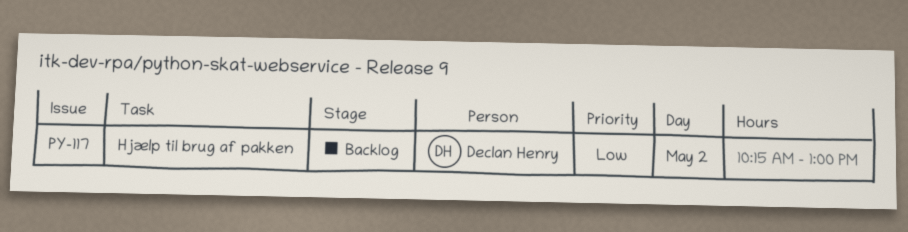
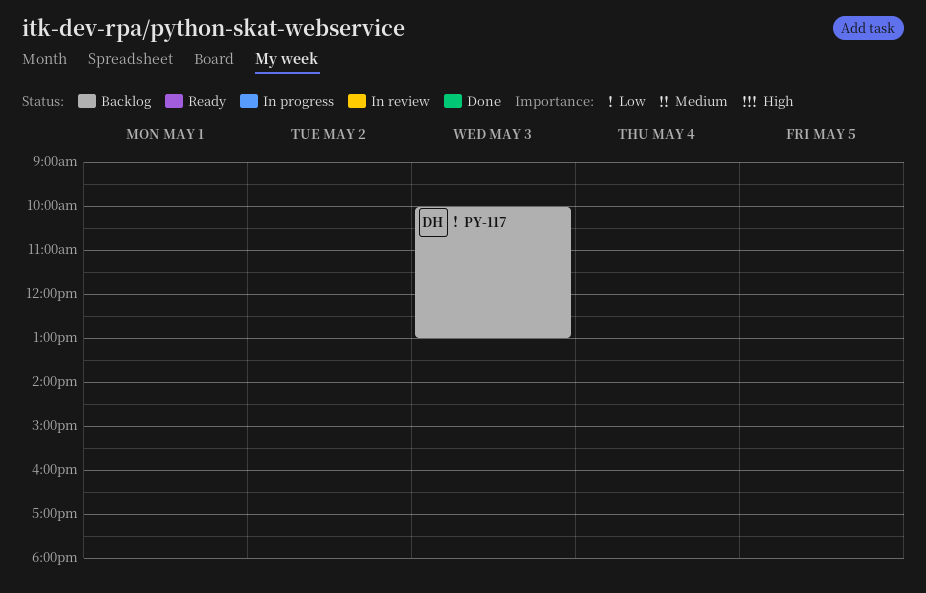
PY-117, day: May 2 -> May 3
PY-117, begins: 10:15 -> 10:00

